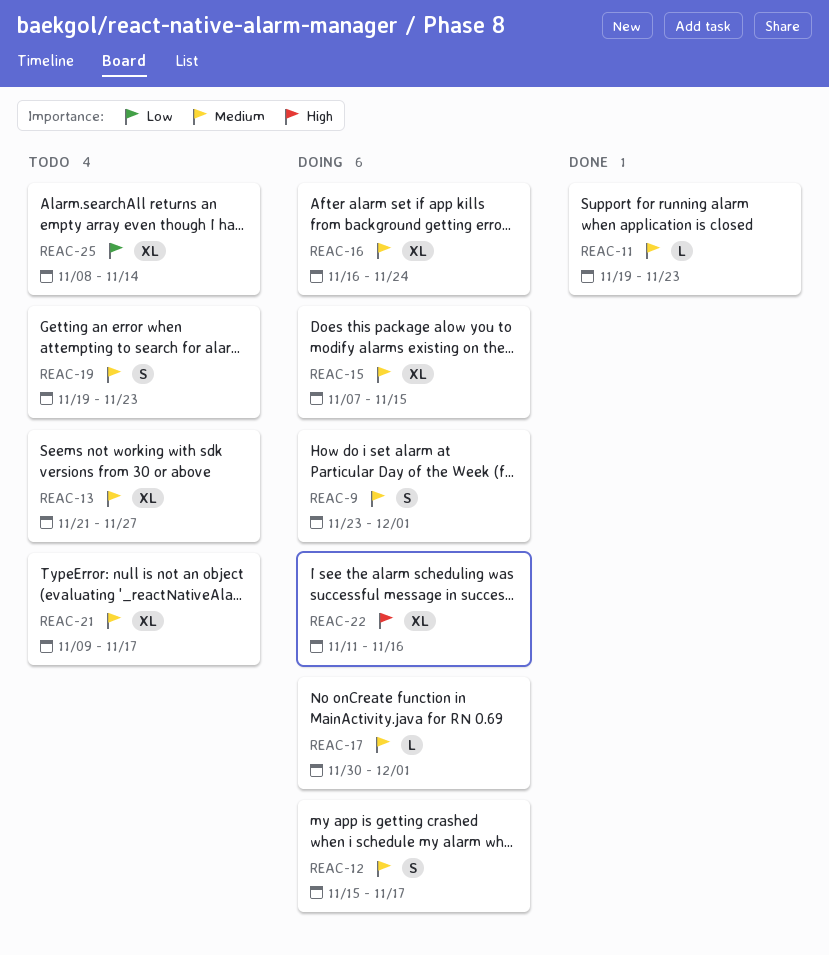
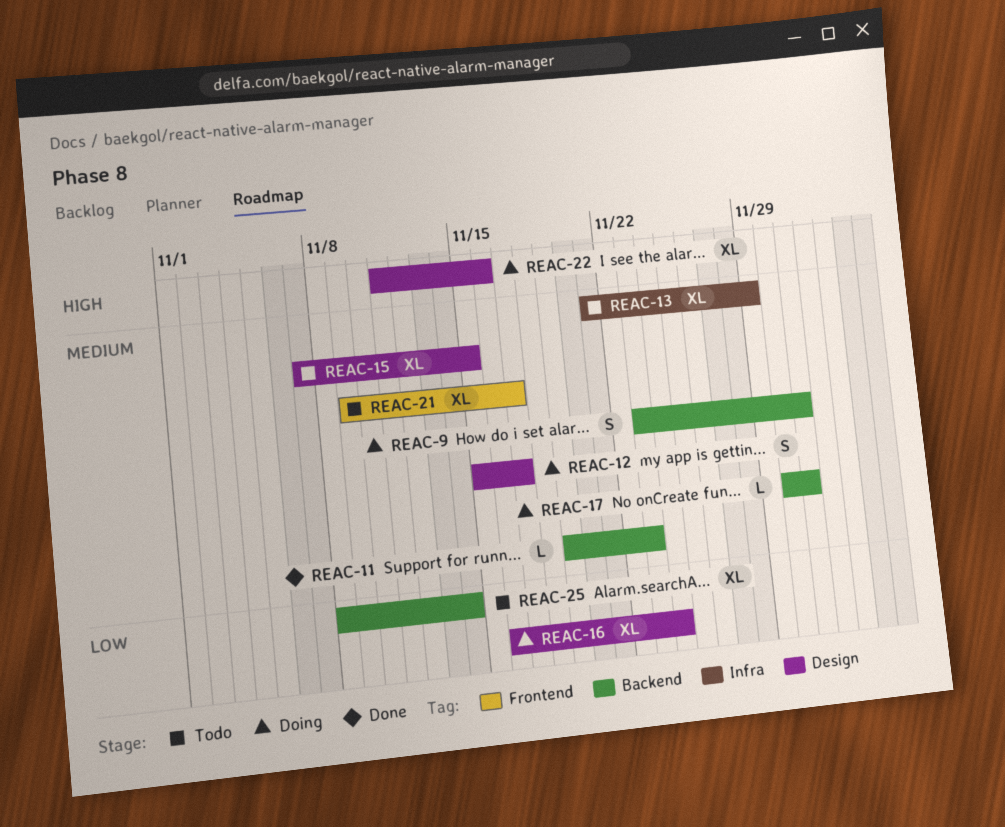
REAC-13, due: Nov 27 -> Nov 29
REAC-15, status: Doing -> Todo
REAC-16, priority: Medium -> Low
REAC-19: present -> none

